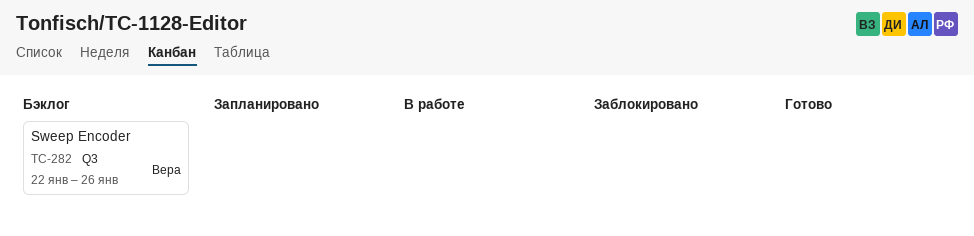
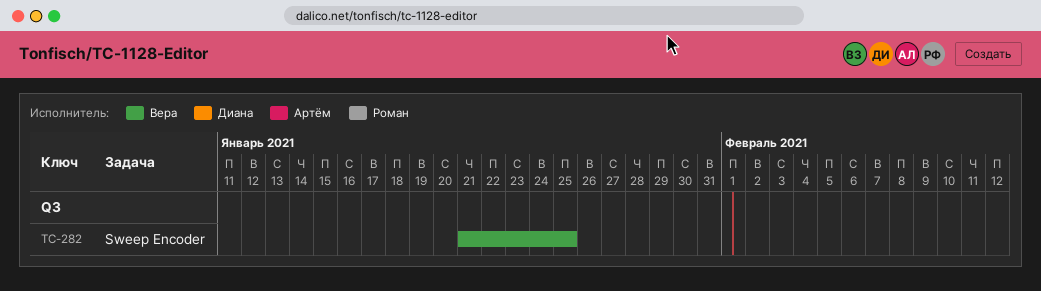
TC-282, start: Jan 22 -> Jan 21
TC-282, due: Jan 26 -> Jan 25

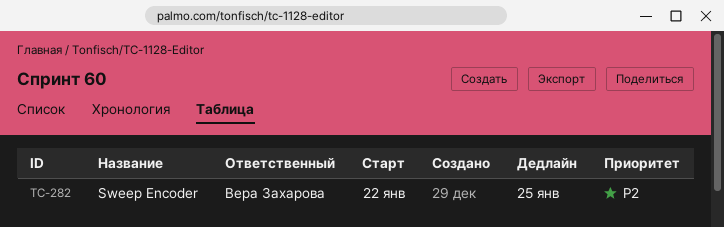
TC-282, start: Jan 21 -> Jan 22

